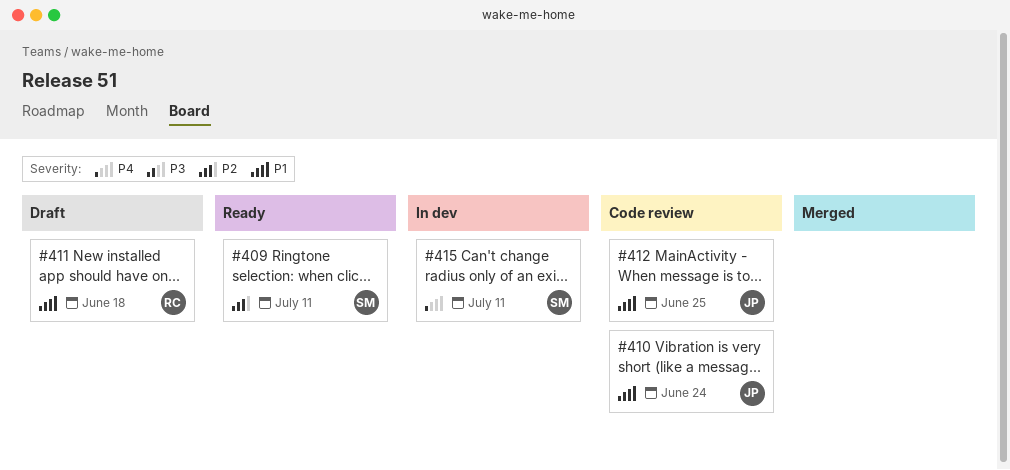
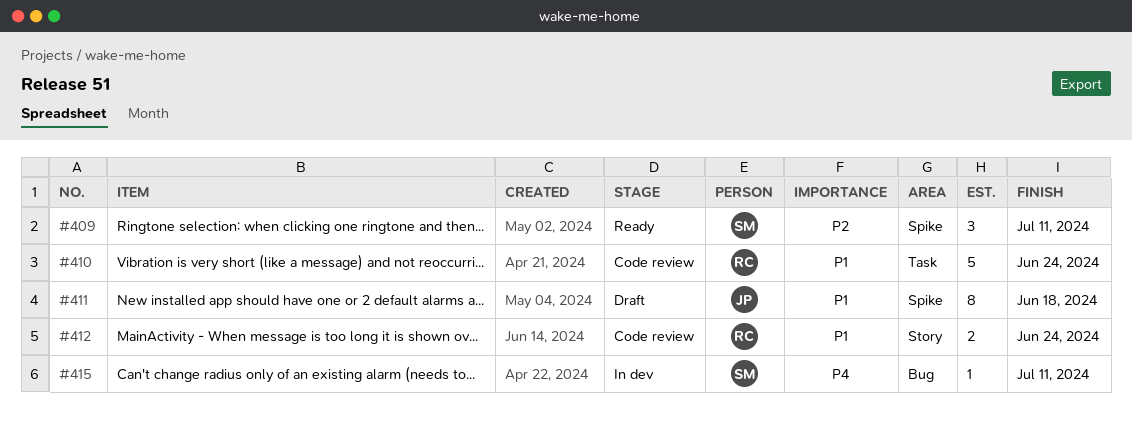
#410, owner: JP -> RC
#411, owner: RC -> JP
#412, owner: JP -> RC
#412, due: Jun 25 -> Jun 24

